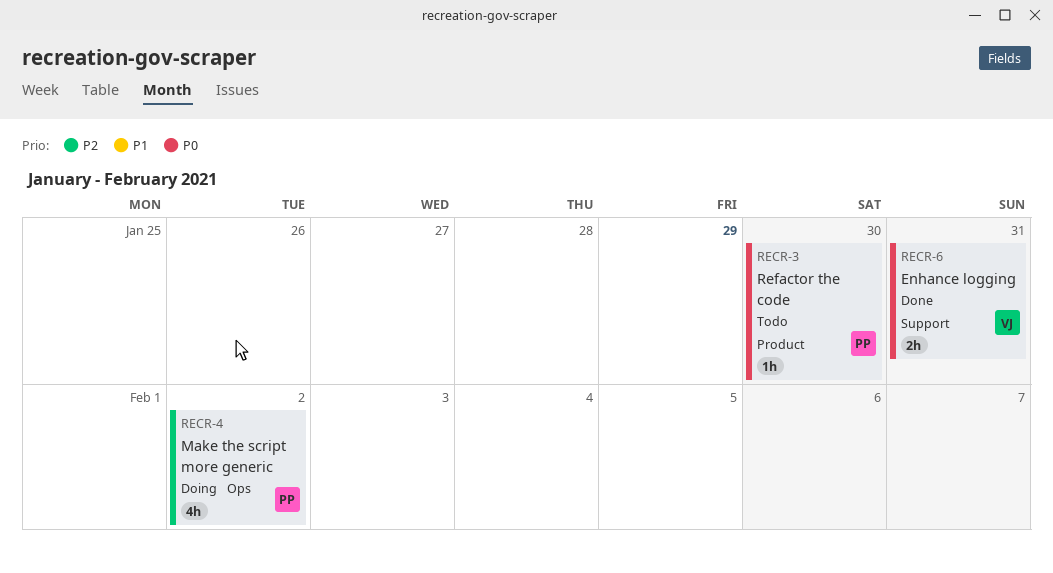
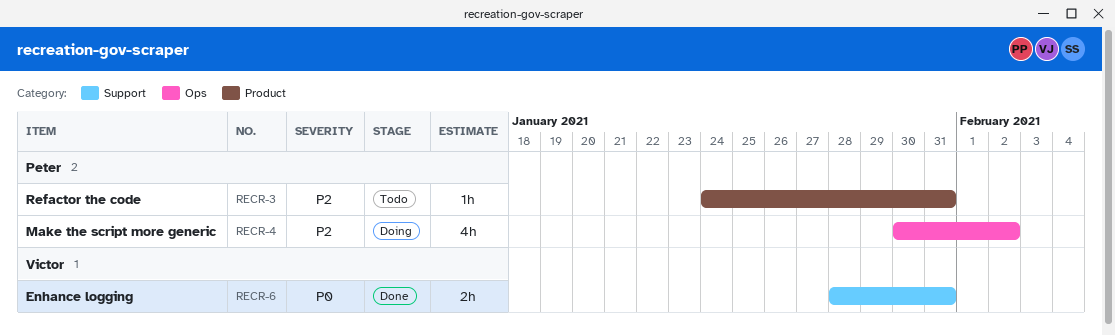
RECR-3, priority: P0 -> P2
RECR-3, due: Jan 30 -> Jan 31

